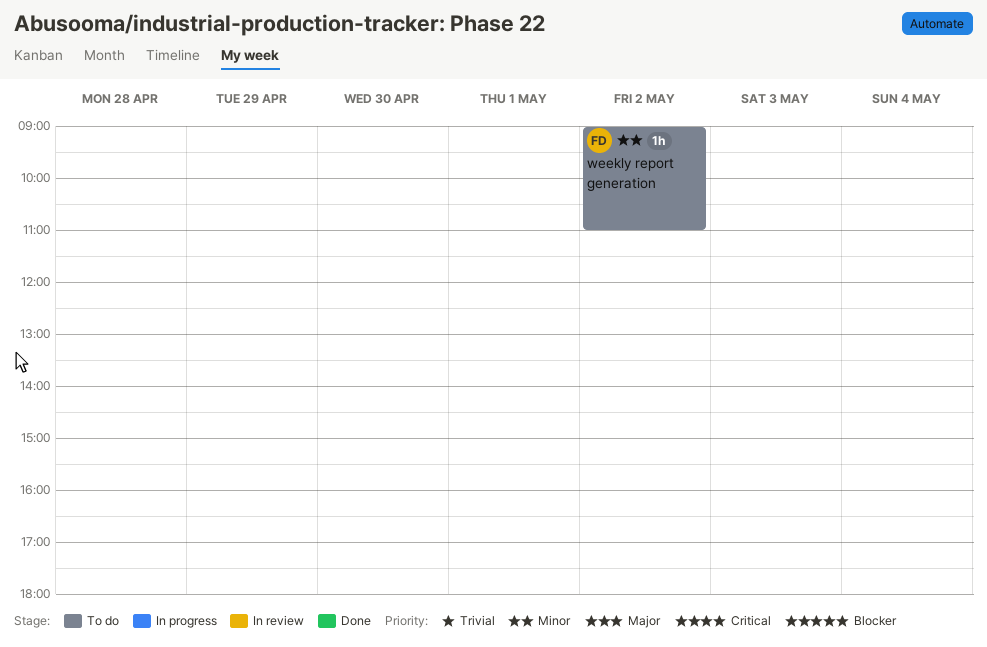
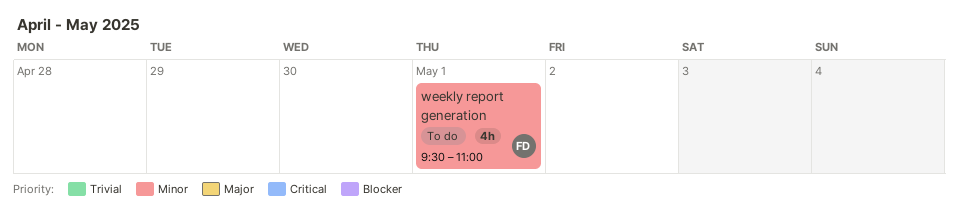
weekly report generation, estimate: 1h -> 4h
weekly report generation, day: May 2 -> May 1
weekly report generation, begins: 09:00 -> 09:30

